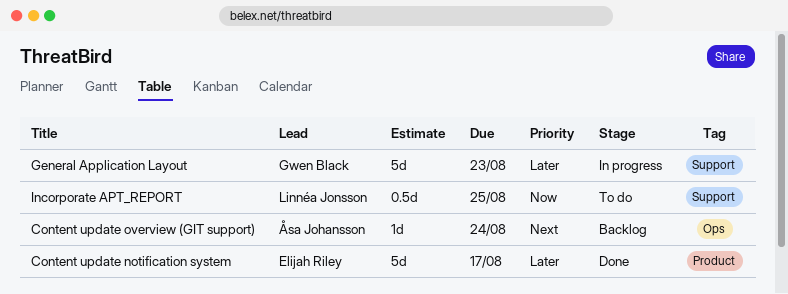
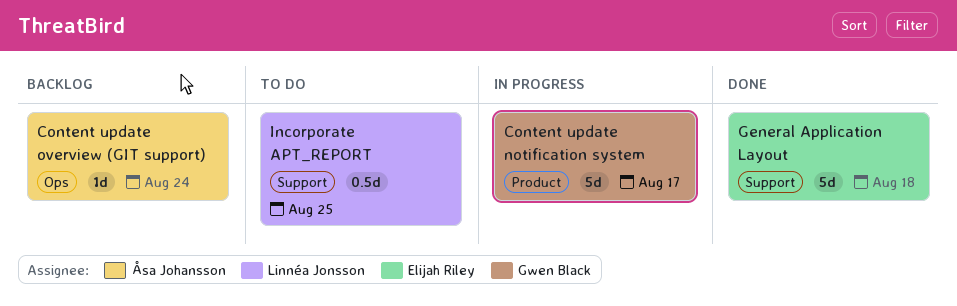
Content update notification system, status: Done -> In progress
Content update notification system, owner: Elijah Riley -> Gwen Black
General Application Layout, status: In progress -> Done
General Application Layout, owner: Gwen Black -> Elijah Riley
General Application Layout, due: Aug 23 -> Aug 18

